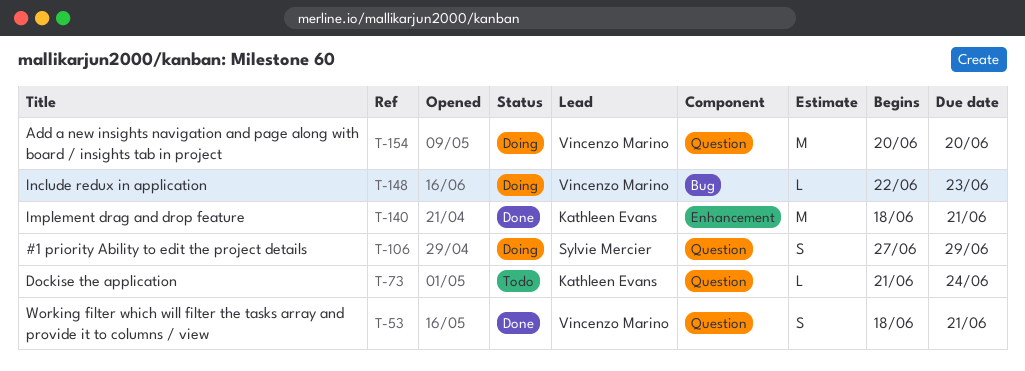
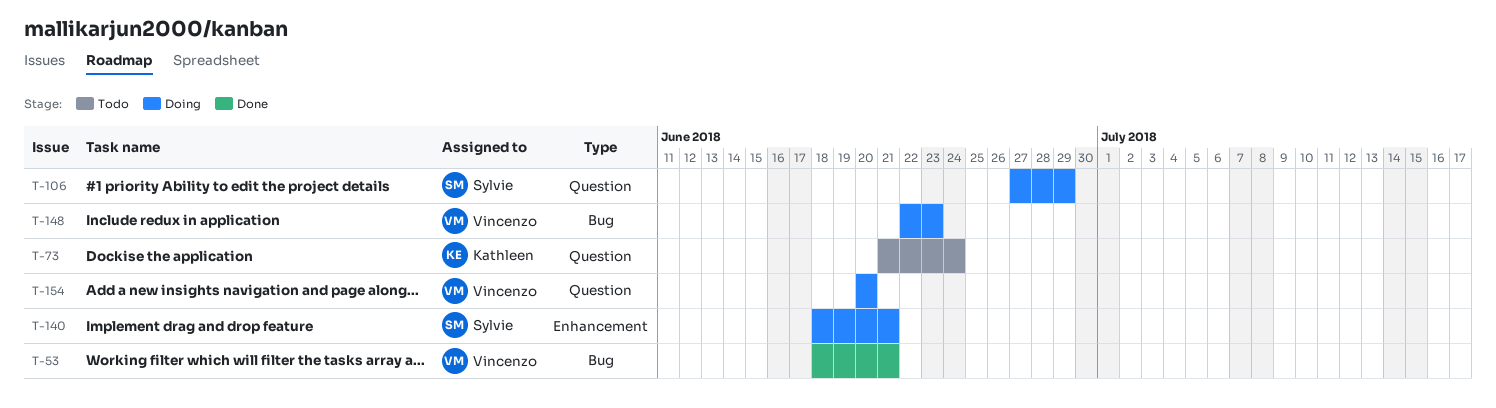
T-53, label: Question -> Bug
T-140, status: Done -> Doing
T-140, owner: Kathleen Evans -> Sylvie Mercier

